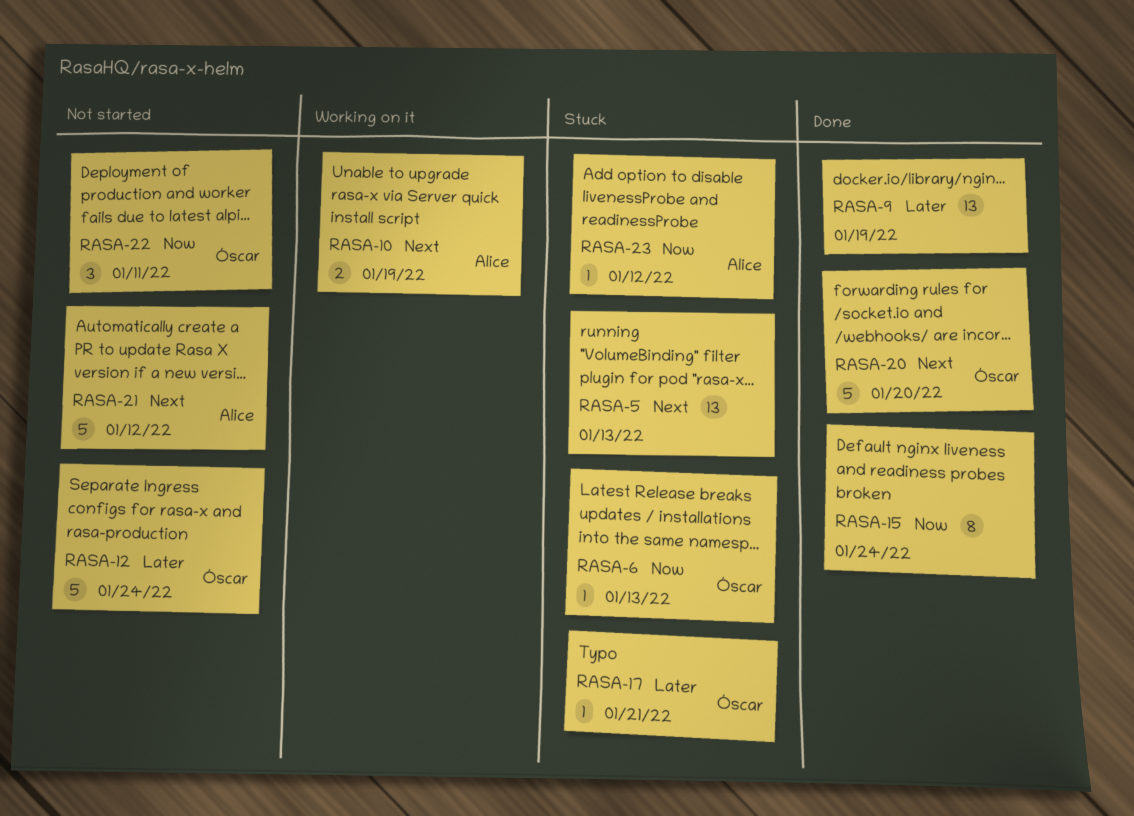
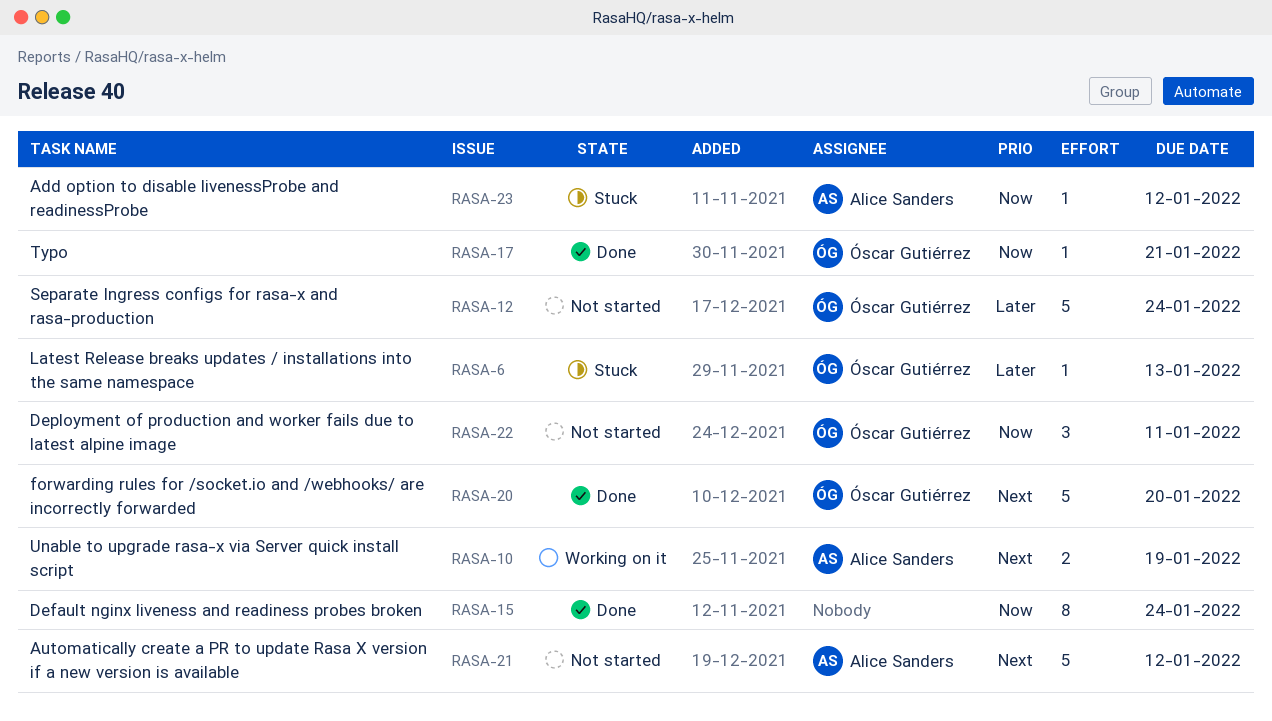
RASA-5: present -> none
RASA-6, priority: Now -> Later
RASA-9: present -> none
RASA-17, status: Stuck -> Done
RASA-17, priority: Later -> Now

